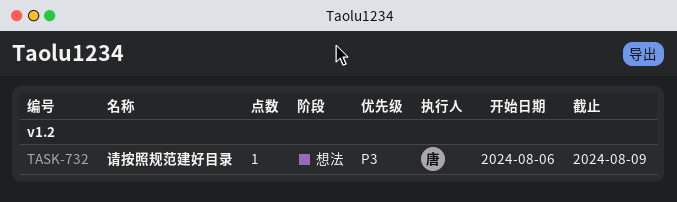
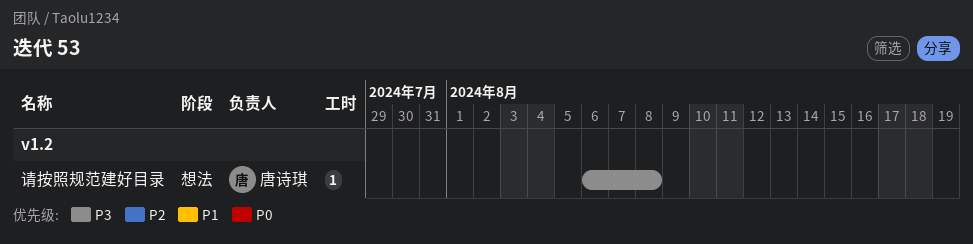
请按照规范建好目录, due: Aug 9 -> Aug 8

